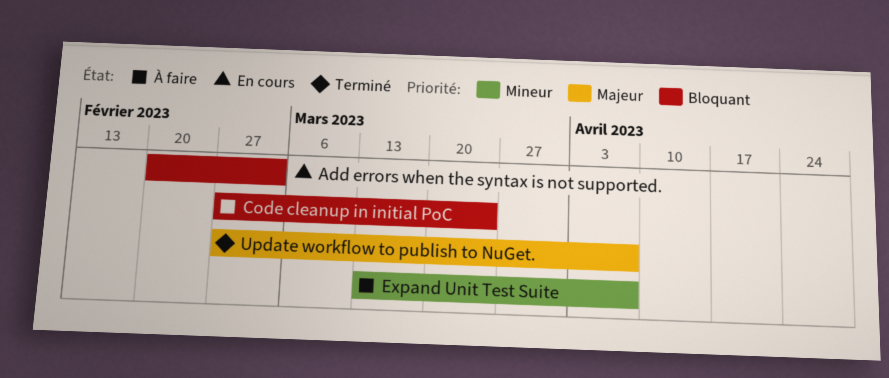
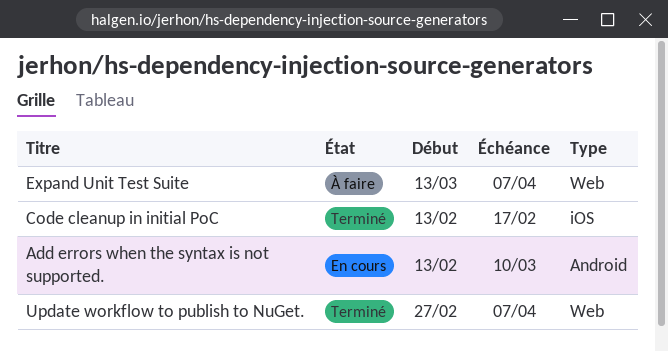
Add errors when the syntax is not supported., start: Feb 20 -> Feb 13
Add errors when the syntax is not supported., due: Mar 3 -> Mar 10
Code cleanup in initial PoC, status: À faire -> Terminé
Code cleanup in initial PoC, start: Feb 27 -> Feb 13
Code cleanup in initial PoC, due: Mar 24 -> Feb 17

